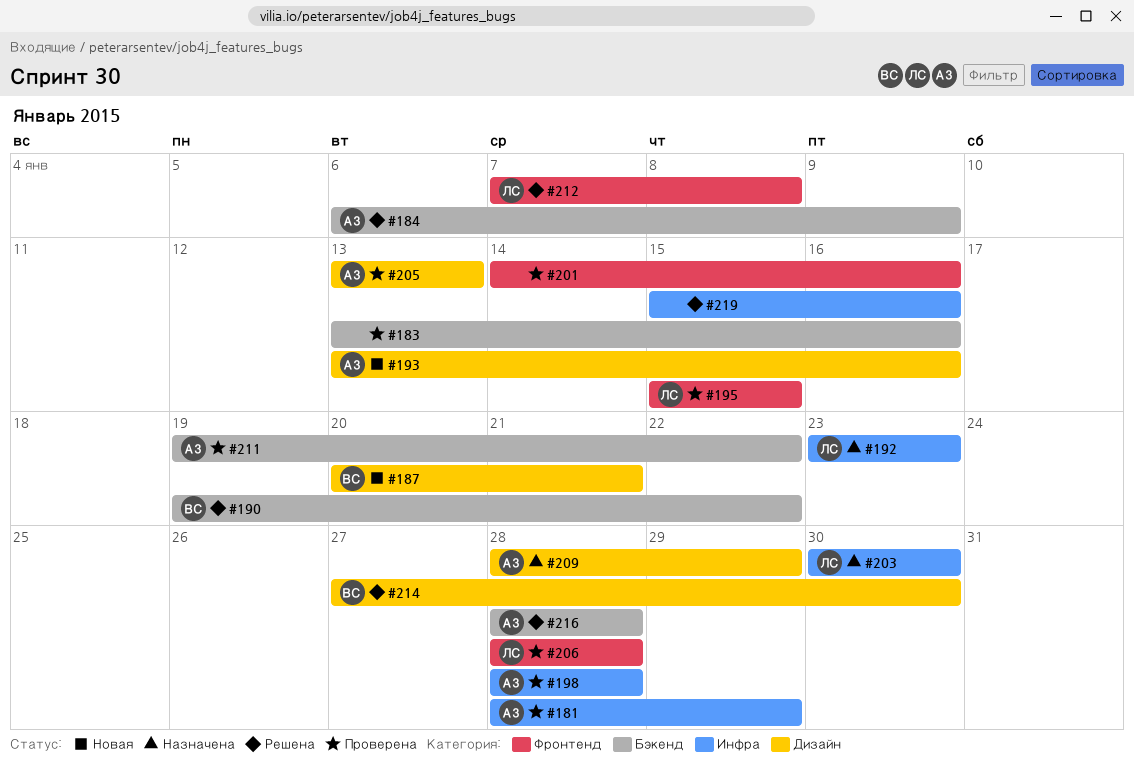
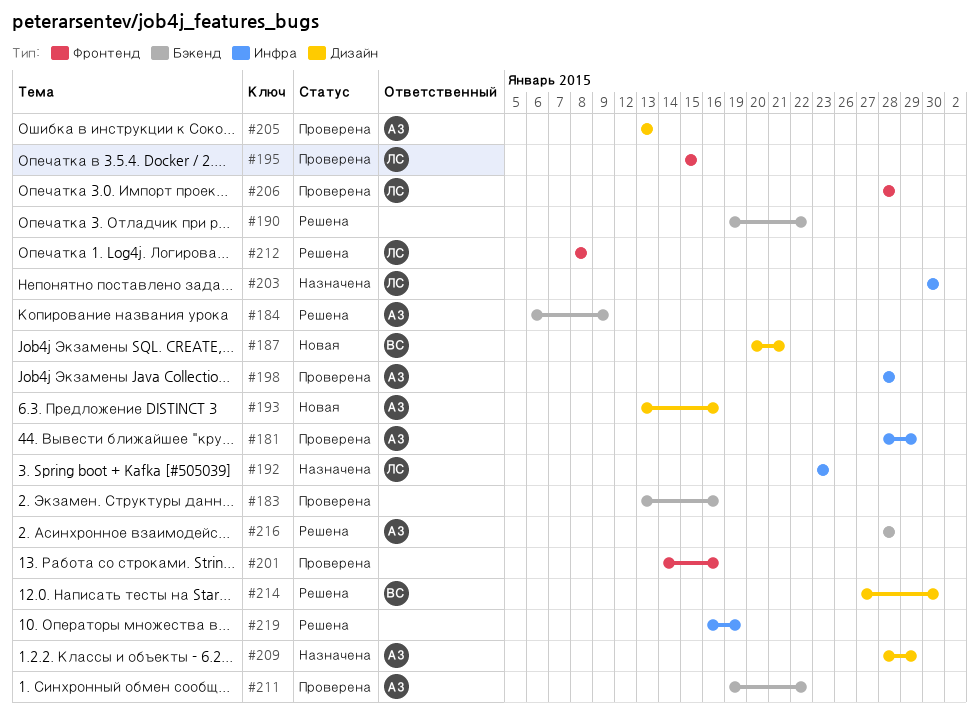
#190, owner: ВС -> none
#212, start: Jan 7 -> Jan 8
#219, start: Jan 15 -> Jan 16
#219, due: Jan 16 -> Jan 19

